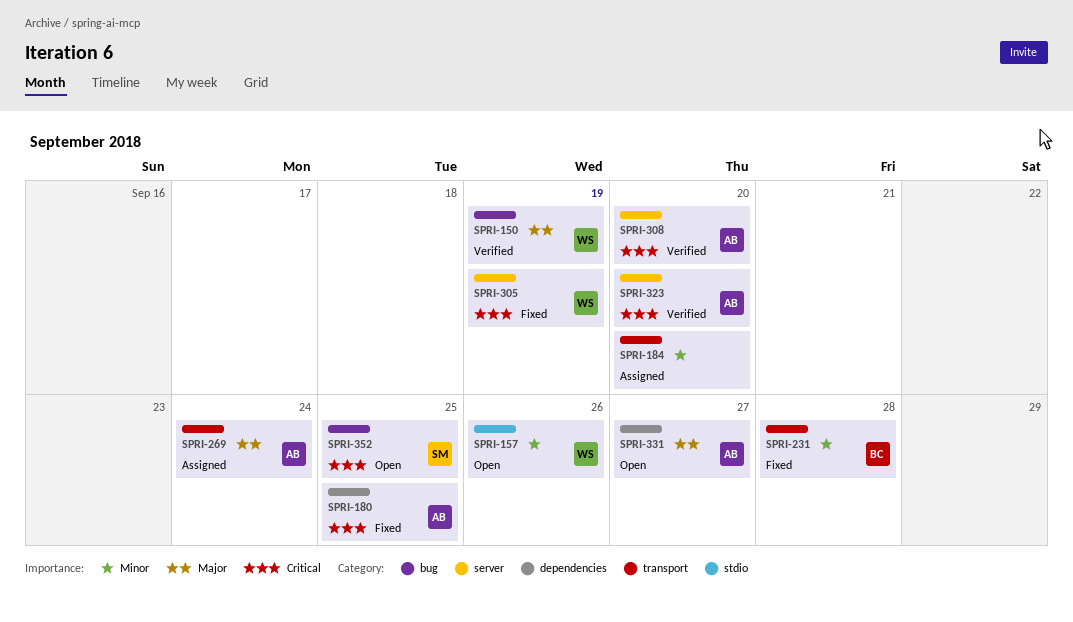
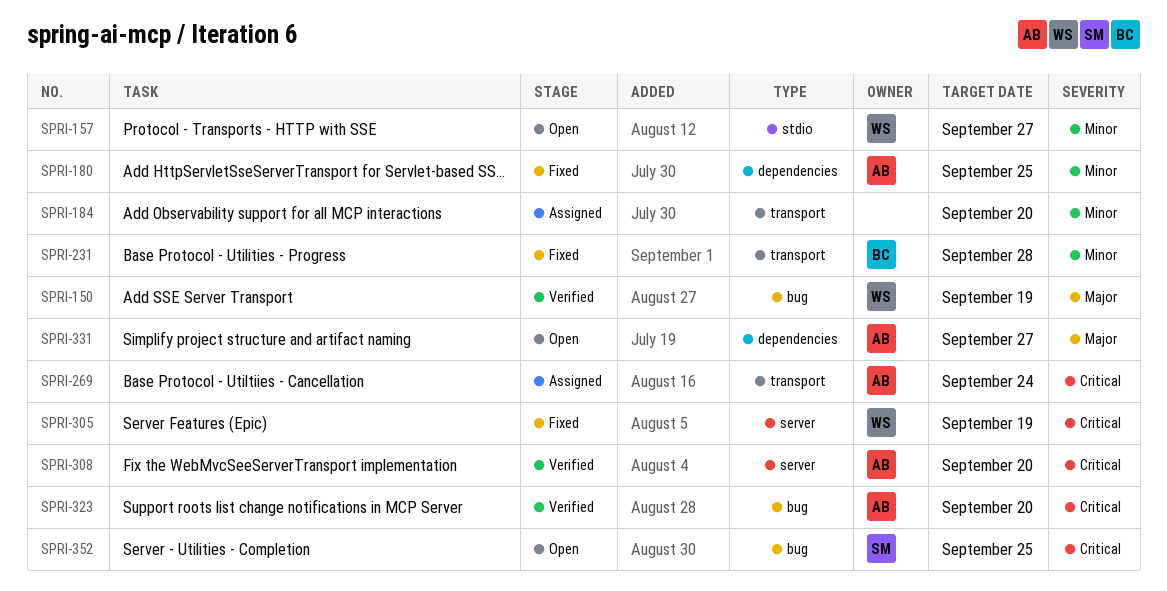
SPRI-157, due: Sep 26 -> Sep 27
SPRI-180, priority: Critical -> Minor
SPRI-269, priority: Major -> Critical
SPRI-323, label: server -> bug

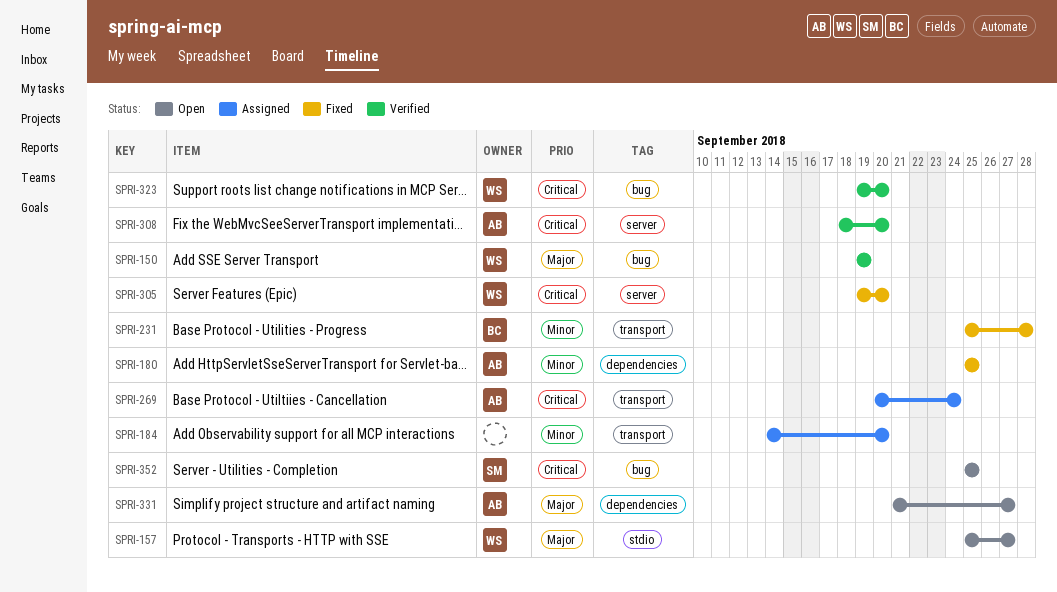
SPRI-157, priority: Minor -> Major
SPRI-305, due: Sep 19 -> Sep 20
SPRI-323, owner: AB -> WS

